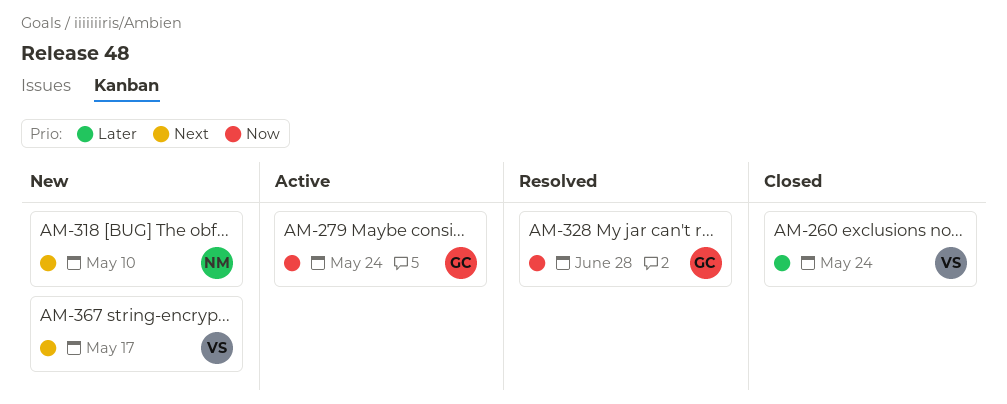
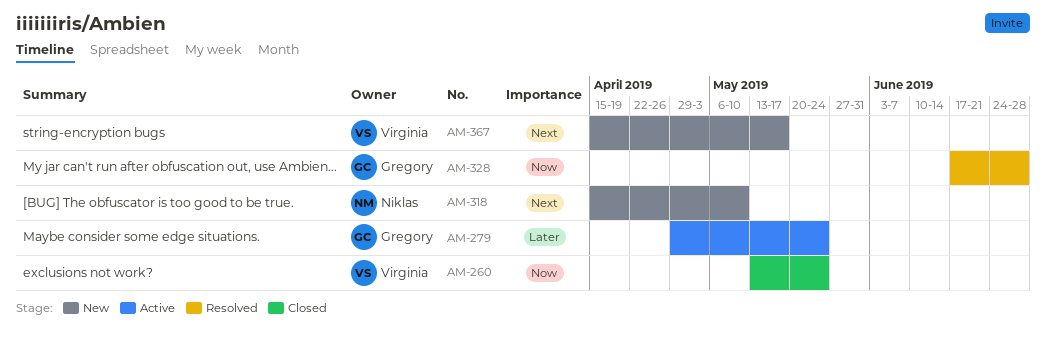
AM-260, priority: Later -> Now
AM-279, priority: Now -> Later

